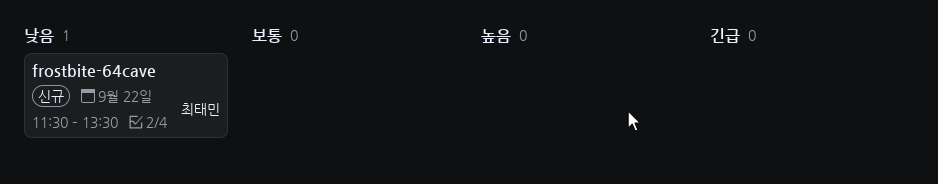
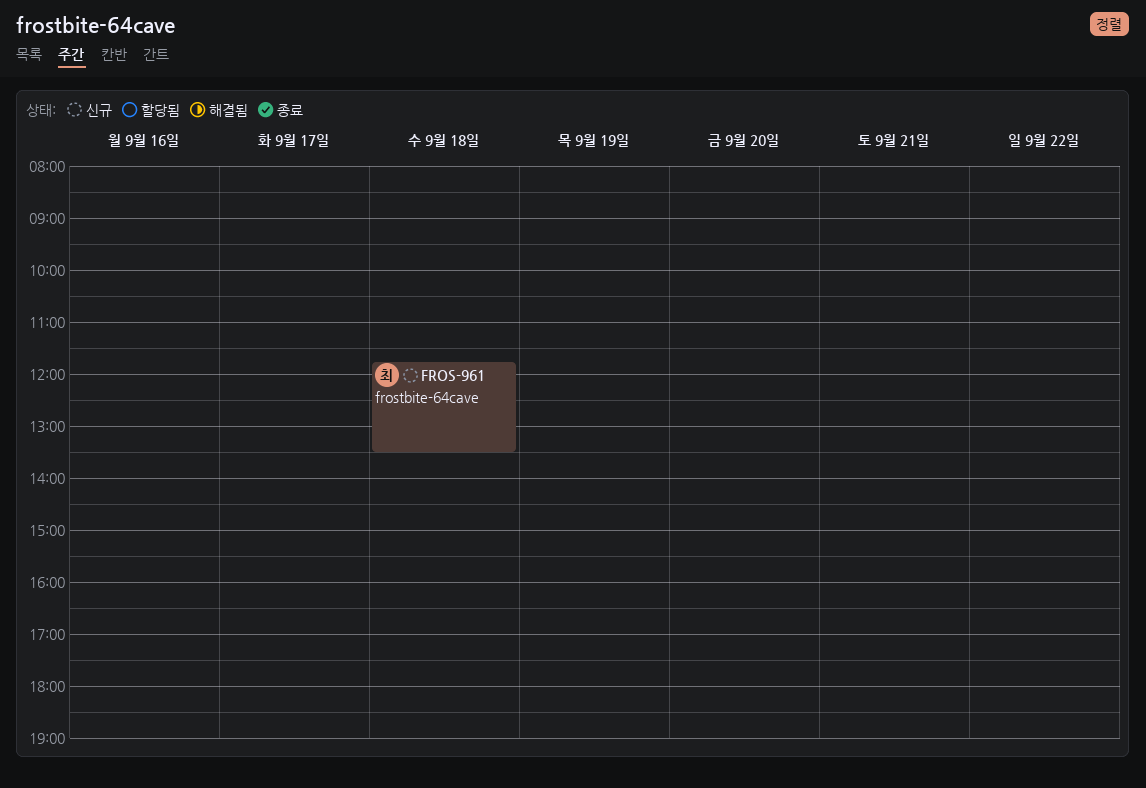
frostbite-64cave, day: Sep 22 -> Sep 18
frostbite-64cave, begins: 11:30 -> 11:45

